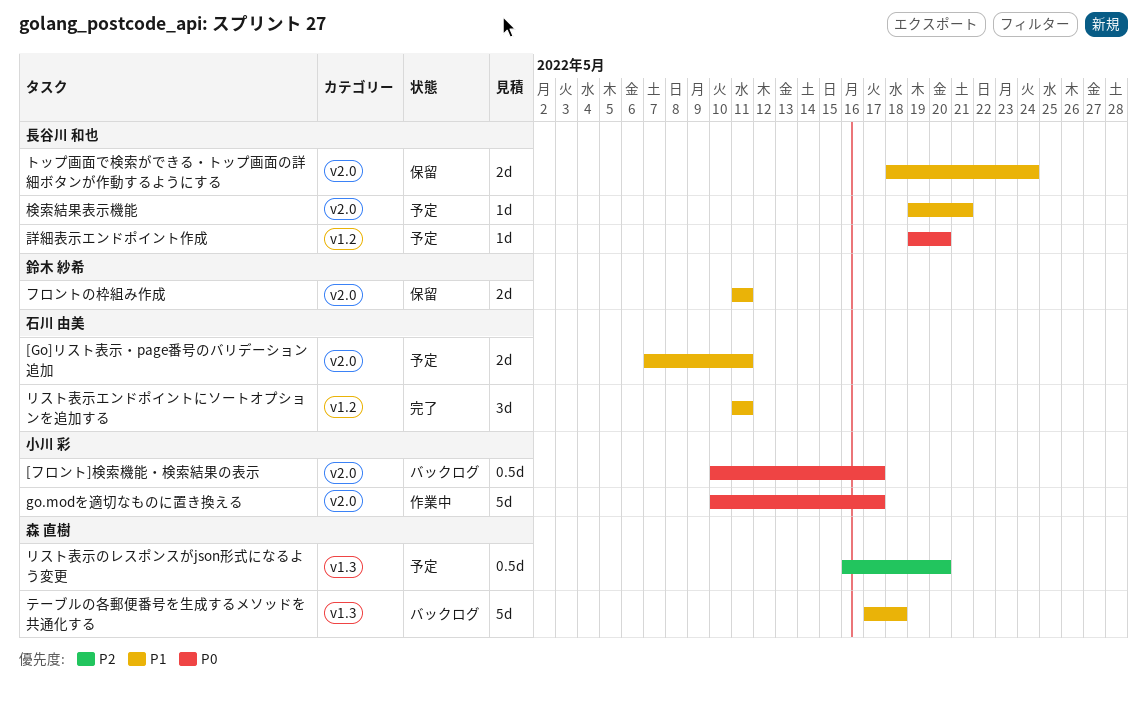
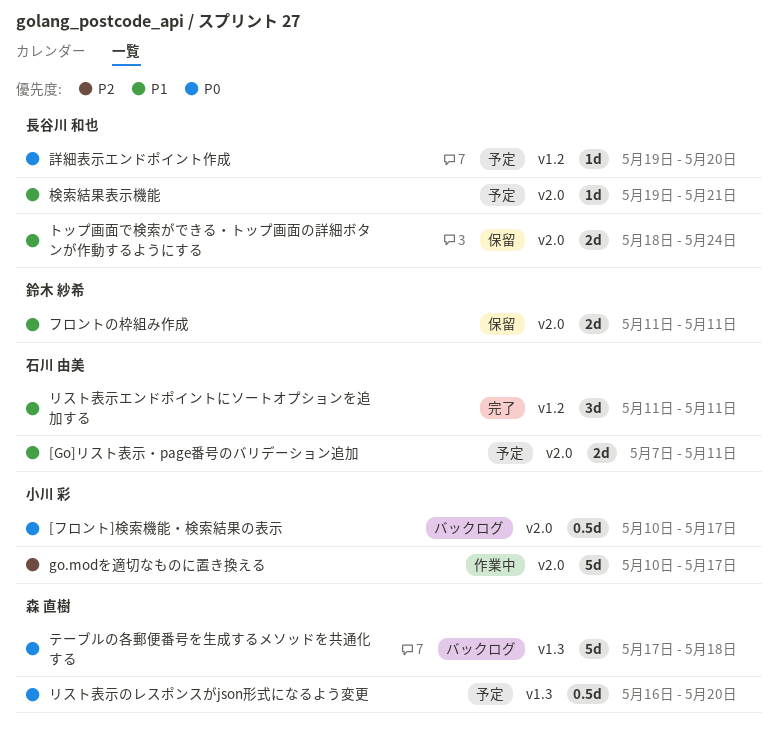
go.modを適切なものに置き換える, priority: P0 -> P2
テーブルの各郵便番号を生成するメソッドを共通化する, priority: P1 -> P0
リスト表示のレスポンスがjson形式になるよう変更, priority: P2 -> P0

